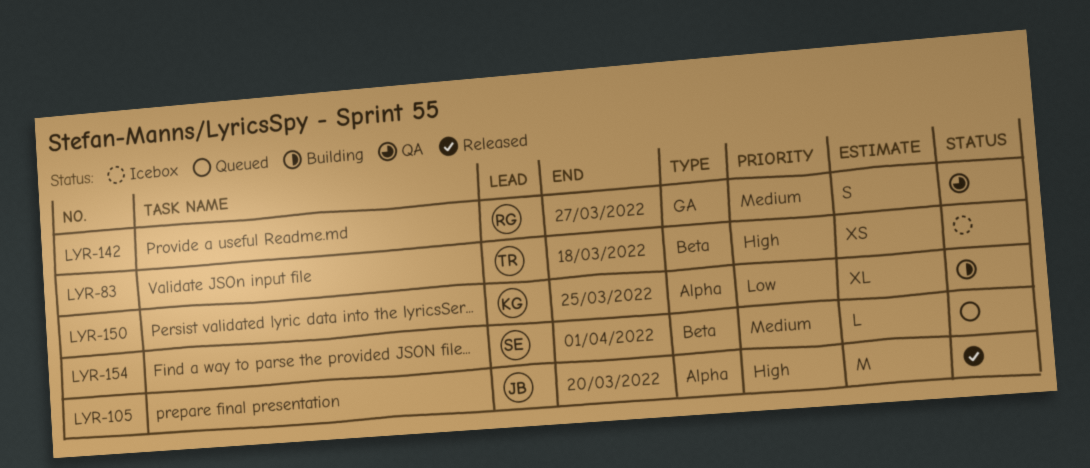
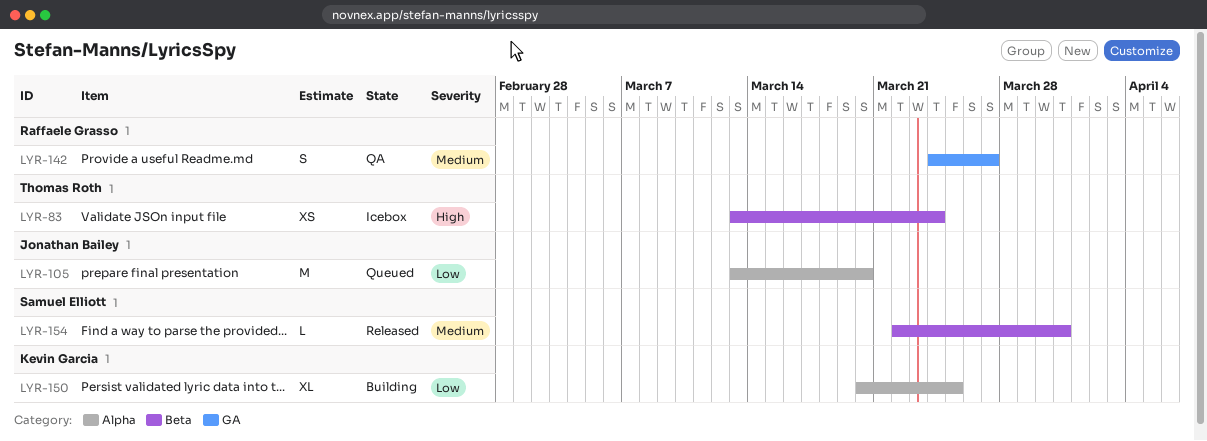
LYR-83, due: Mar 18 -> Mar 24
LYR-105, status: Released -> Queued
LYR-105, priority: High -> Low
LYR-154, status: Queued -> Released
LYR-154, due: Apr 1 -> Mar 31

